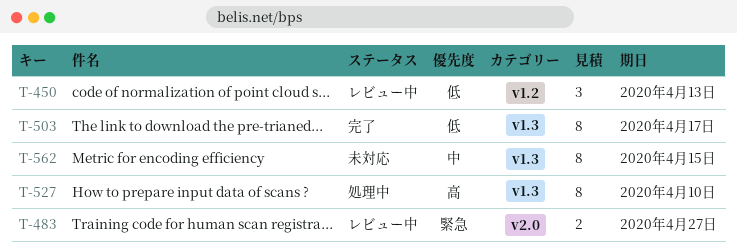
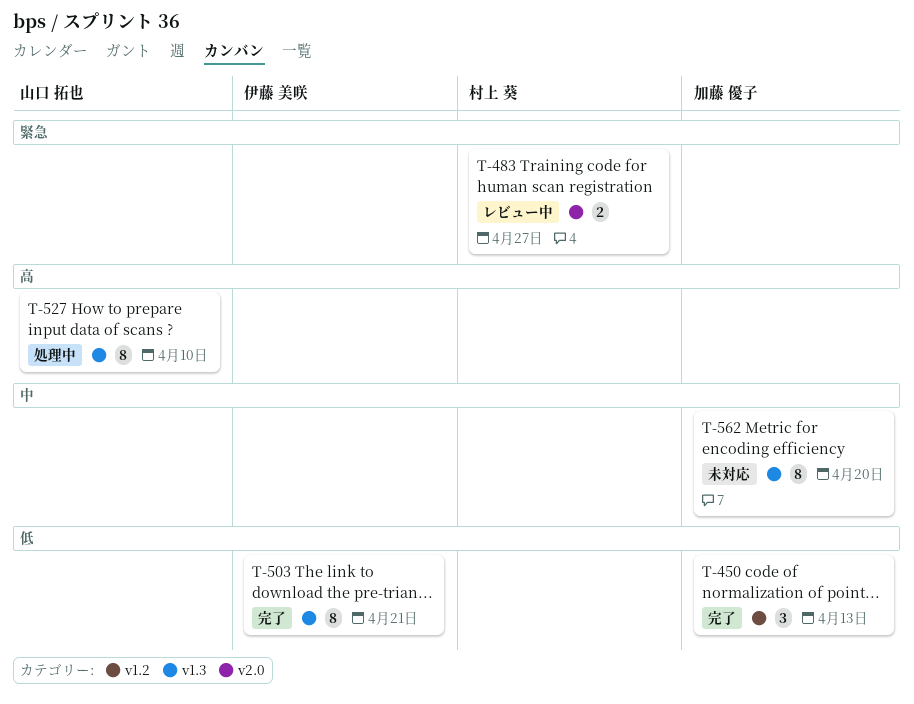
T-450, status: レビュー中 -> 完了
T-503, due: Apr 17 -> Apr 21
T-562, due: Apr 15 -> Apr 20

